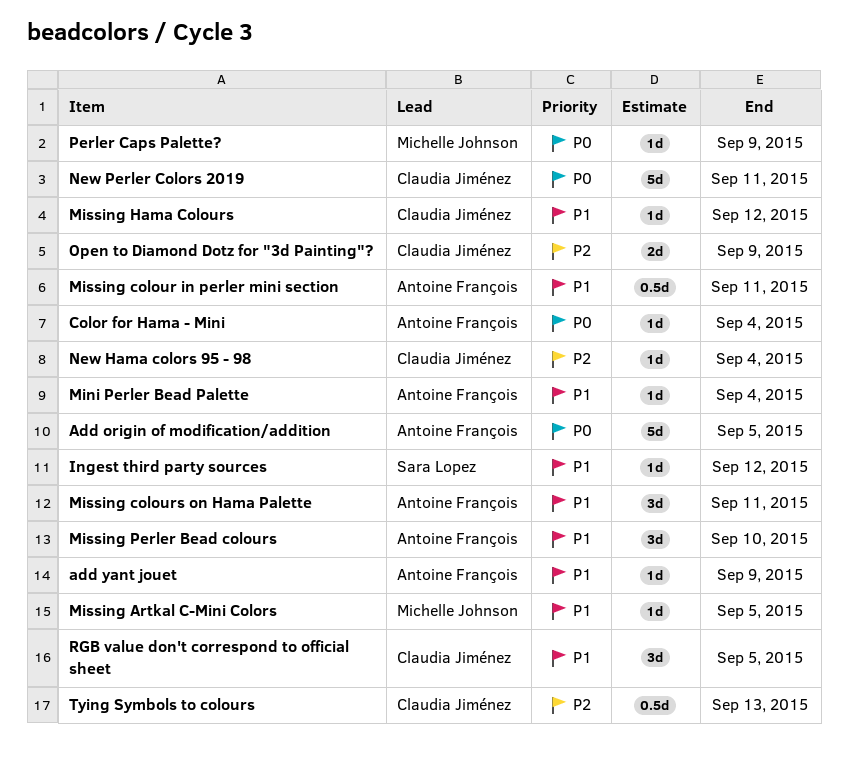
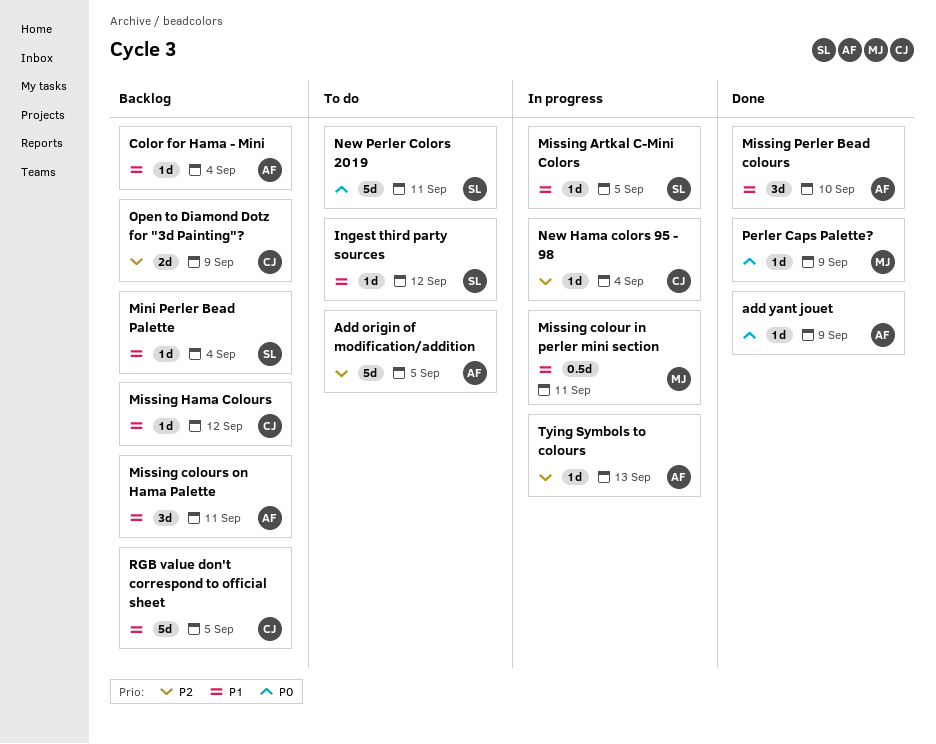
Add origin of modification/addition, priority: P0 -> P2
add yant jouet, priority: P1 -> P0
Color for Hama - Mini, priority: P0 -> P1
Mini Perler Bead Palette, owner: Antoine François -> Sara Lopez
Missing Artkal C-Mini Colors, owner: Michelle Johnson -> Sara Lopez
Missing colour in perler mini section, owner: Antoine François -> Michelle Johnson
New Perler Colors 2019, owner: Claudia Jiménez -> Sara Lopez
RGB value don't correspond to official sheet, estimate: 3d -> 5d
Tying Symbols to colours, owner: Claudia Jiménez -> Antoine François
Tying Symbols to colours, estimate: 0.5d -> 1d

